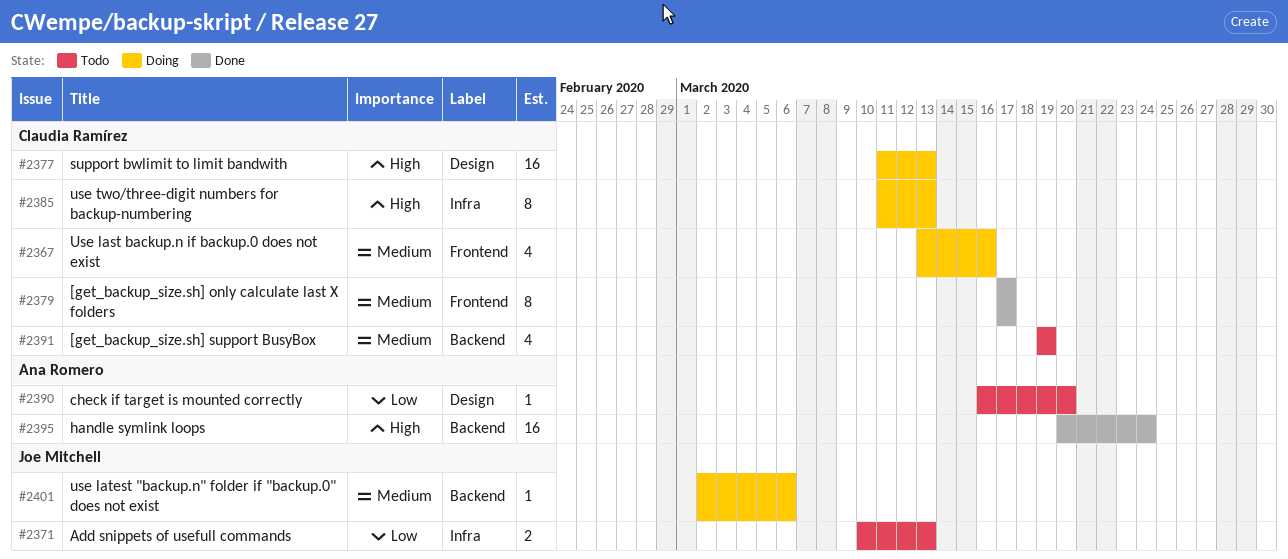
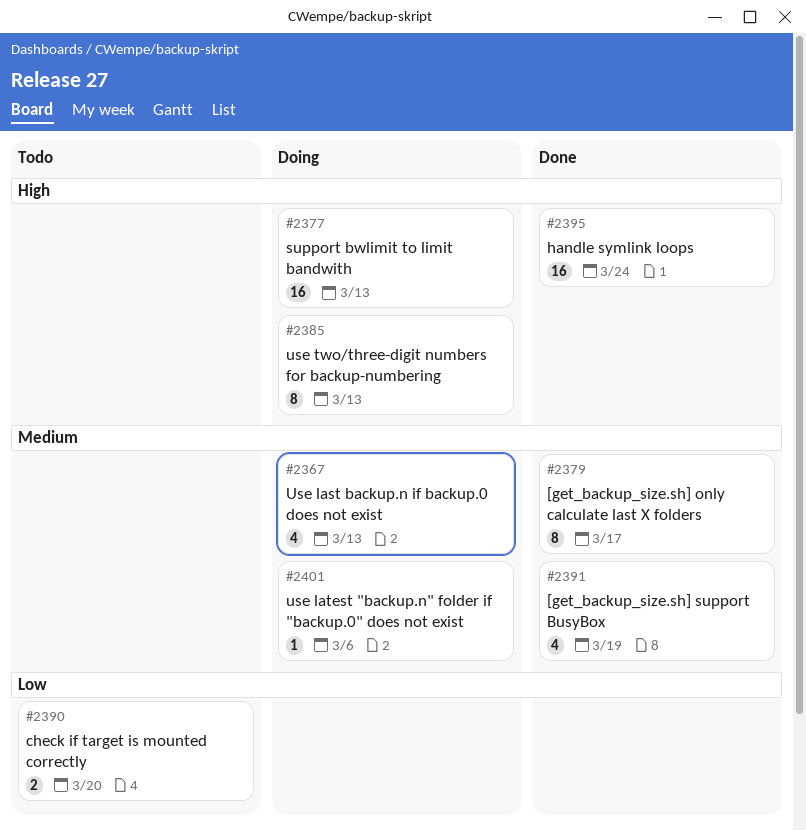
#2367, due: Mar 16 -> Mar 13
#2371: present -> none
#2390, estimate: 1 -> 2
#2391, status: Todo -> Done

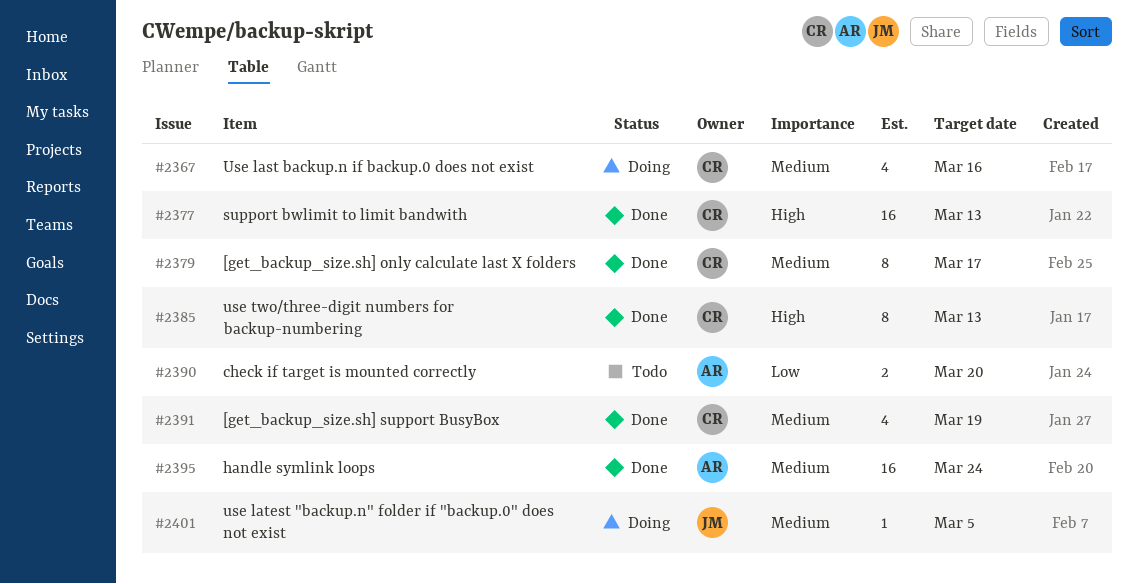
#2367, due: Mar 13 -> Mar 16
#2377, status: Doing -> Done
#2385, status: Doing -> Done
#2395, priority: High -> Medium
#2401, due: Mar 6 -> Mar 5

